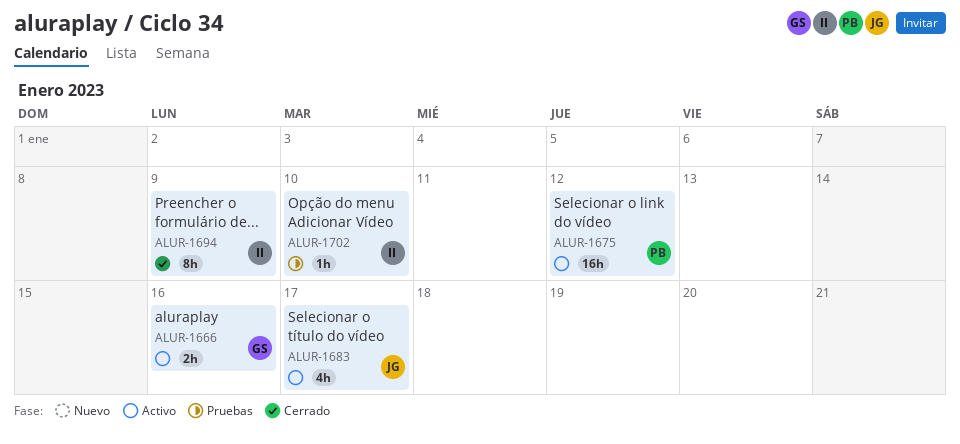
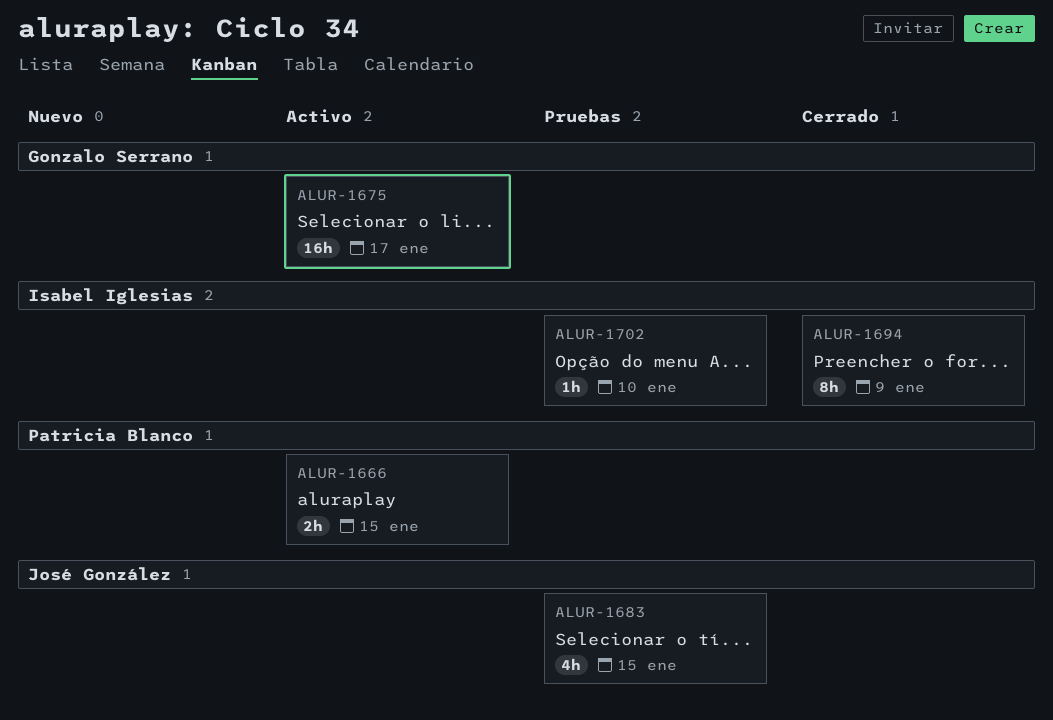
ALUR-1666, owner: Gonzalo Serrano -> Patricia Blanco
ALUR-1666, due: Jan 16 -> Jan 15
ALUR-1675, owner: Patricia Blanco -> Gonzalo Serrano
ALUR-1675, due: Jan 12 -> Jan 17
ALUR-1683, status: Activo -> Pruebas
ALUR-1683, due: Jan 17 -> Jan 15

